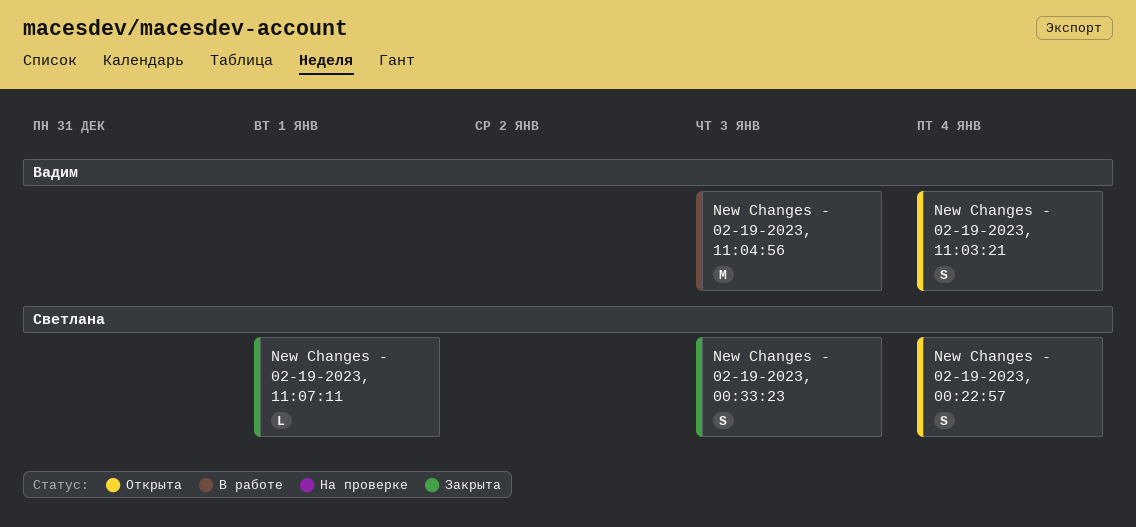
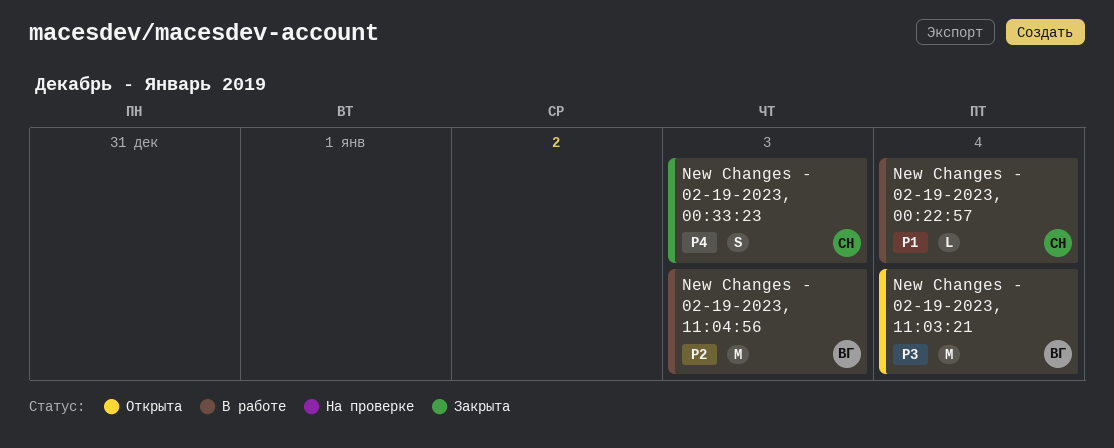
New Changes - 02-19-2023, 00:22:57, status: Открыта -> В работе
New Changes - 02-19-2023, 00:22:57, estimate: S -> L
New Changes - 02-19-2023, 11:03:21, estimate: S -> M
New Changes - 02-19-2023, 11:07:11: present -> none

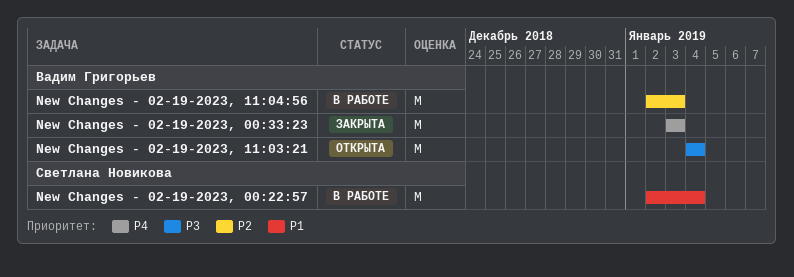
New Changes - 02-19-2023, 00:22:57, estimate: L -> M
New Changes - 02-19-2023, 00:33:23, owner: Светлана Новикова -> Вадим Григорьев
New Changes - 02-19-2023, 00:33:23, estimate: S -> M

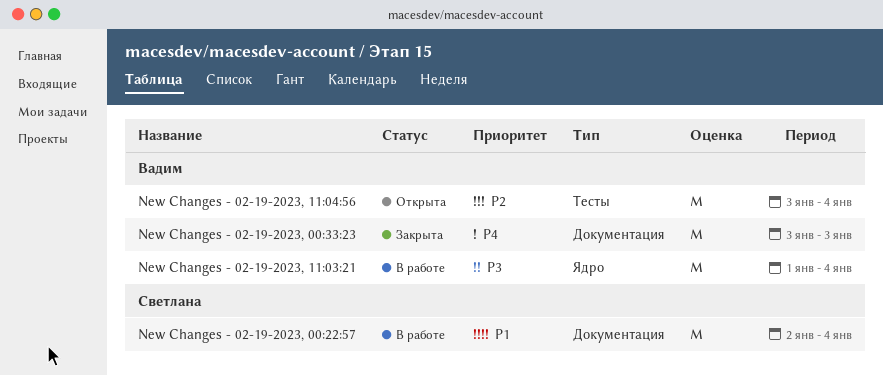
New Changes - 02-19-2023, 11:03:21, status: Открыта -> В работе
New Changes - 02-19-2023, 11:03:21, start: Jan 4 -> Jan 1
New Changes - 02-19-2023, 11:04:56, status: В работе -> Открыта
New Changes - 02-19-2023, 11:04:56, start: Jan 2 -> Jan 3
New Changes - 02-19-2023, 11:04:56, due: Jan 3 -> Jan 4

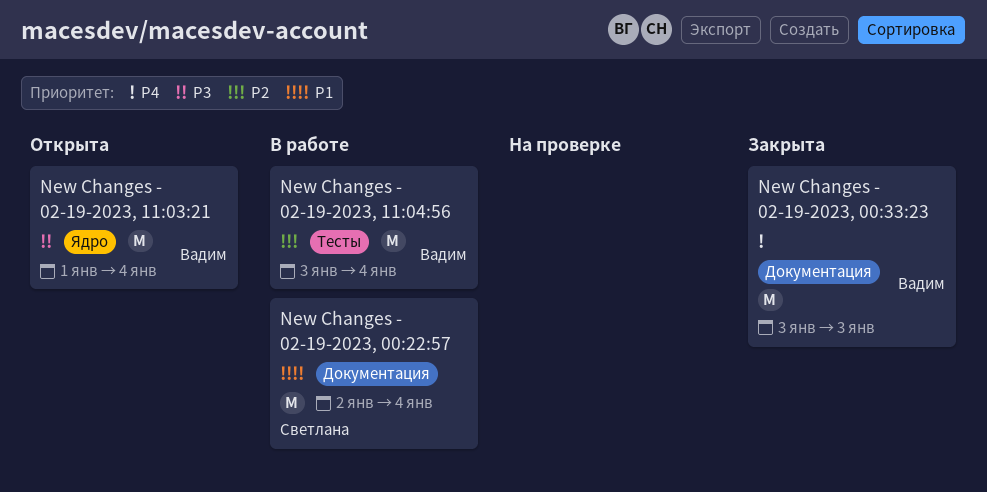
New Changes - 02-19-2023, 11:03:21, status: В работе -> Открыта
New Changes - 02-19-2023, 11:04:56, status: Открыта -> В работе

